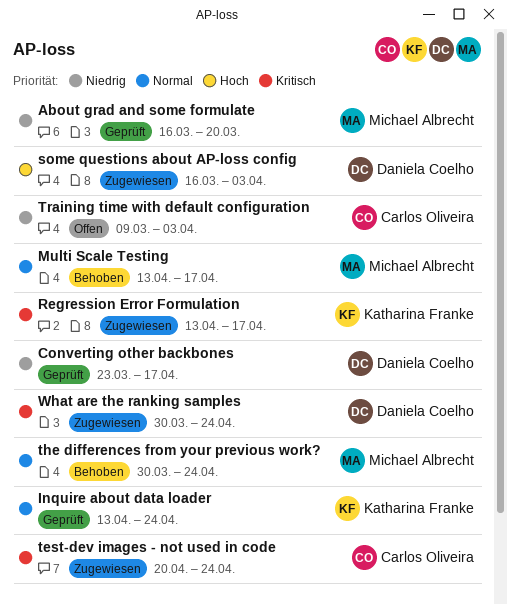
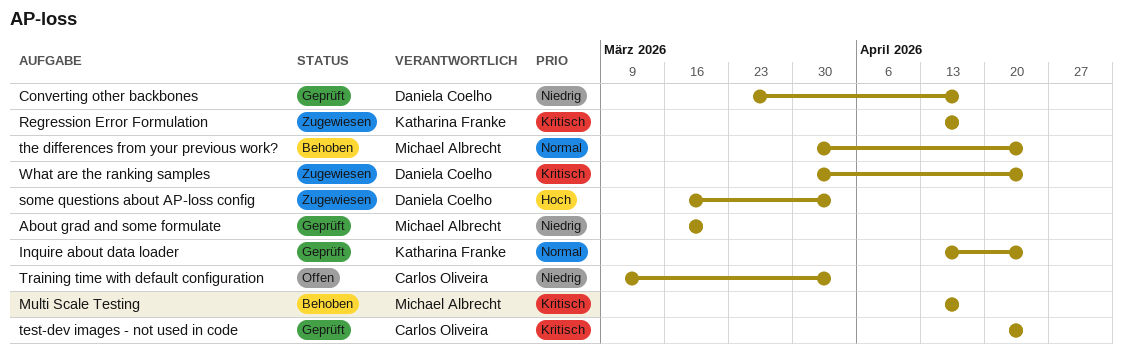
Multi Scale Testing, priority: Normal -> Kritisch
test-dev images - not used in code, status: Zugewiesen -> Geprüft

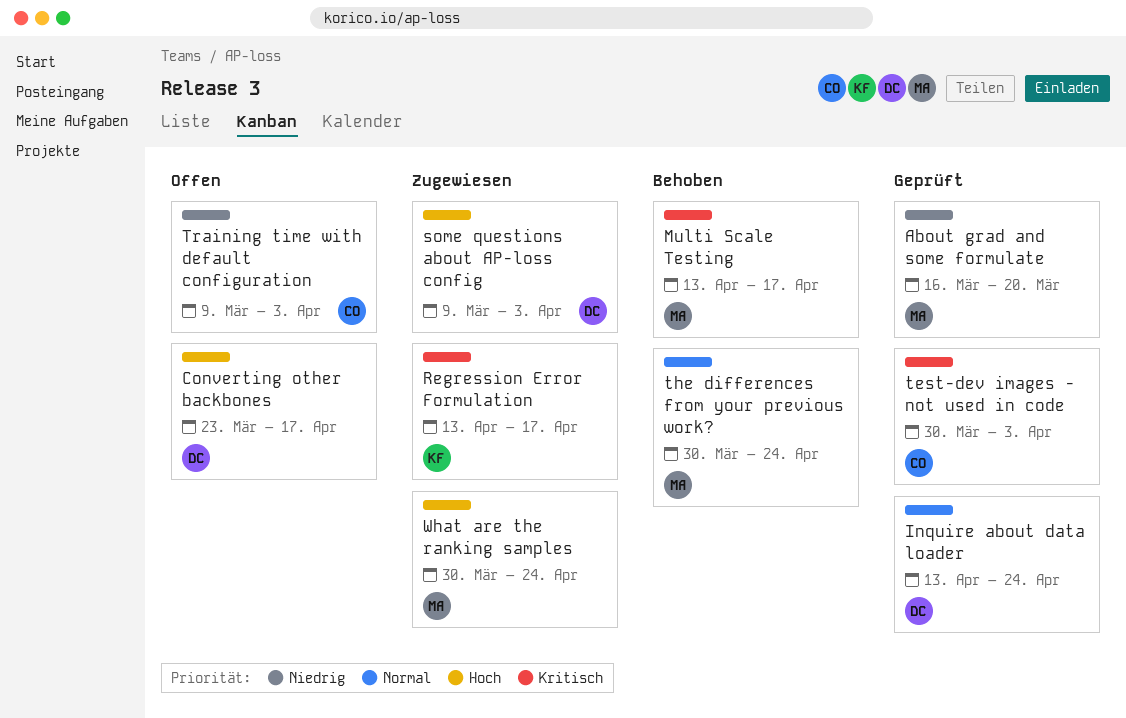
Converting other backbones, status: Geprüft -> Offen
Converting other backbones, priority: Niedrig -> Hoch
Inquire about data loader, owner: Katharina Franke -> Daniela Coelho
some questions about AP-loss config, start: Mar 16 -> Mar 9
test-dev images - not used in code, start: Apr 20 -> Mar 30
test-dev images - not used in code, due: Apr 24 -> Apr 3
What are the ranking samples, owner: Daniela Coelho -> Michael Albrecht
What are the ranking samples, priority: Kritisch -> Hoch

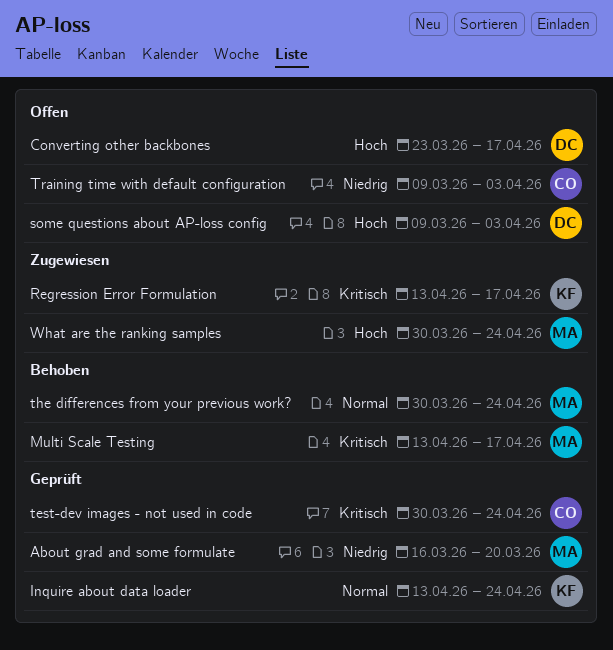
Inquire about data loader, owner: DC -> KF
some questions about AP-loss config, status: Zugewiesen -> Offen
test-dev images - not used in code, due: Apr 3 -> Apr 24

